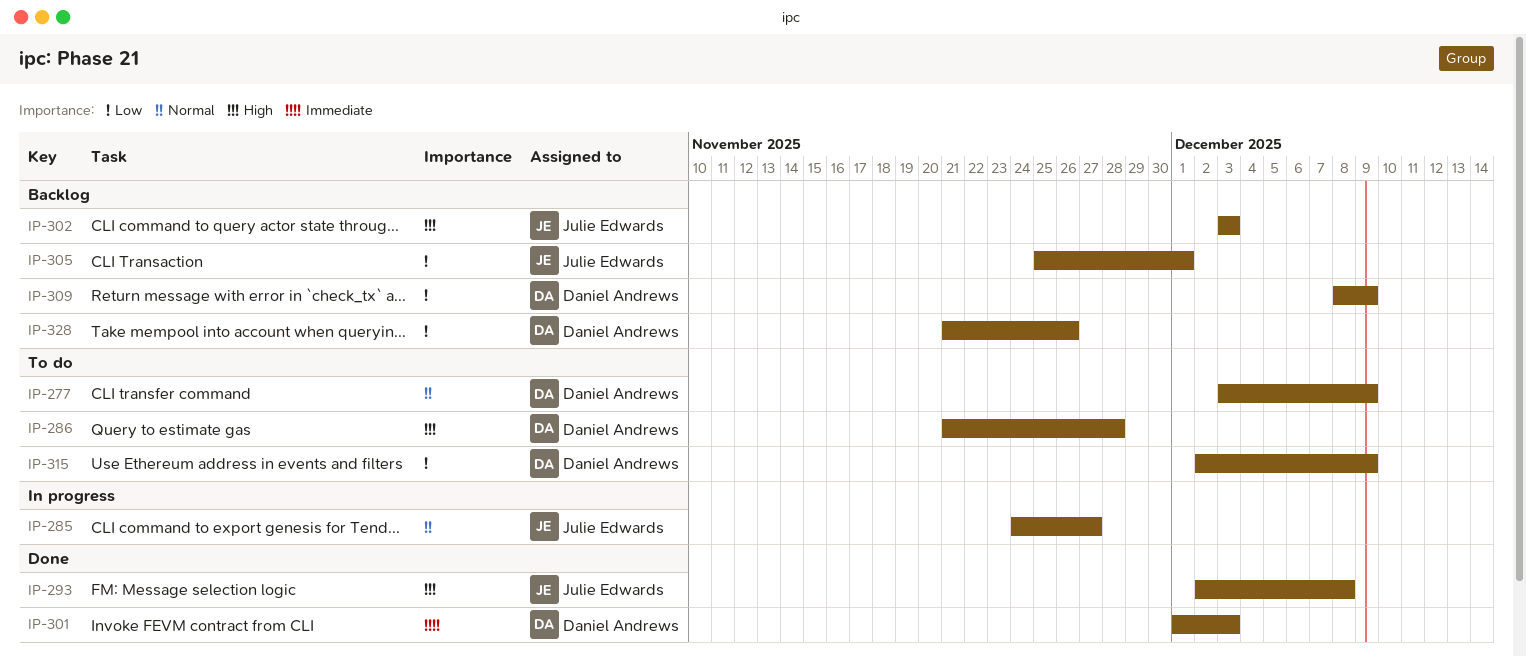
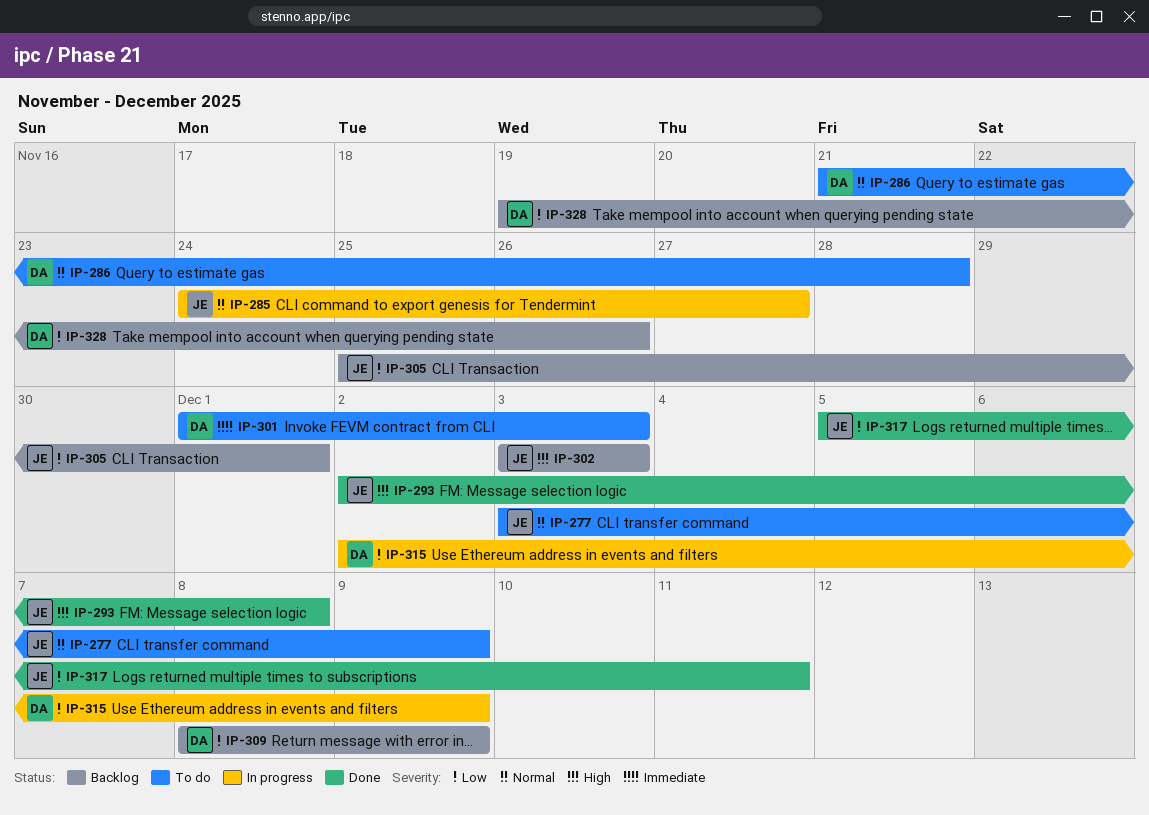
IP-277, owner: Daniel Andrews -> Julie Edwards
IP-286, priority: High -> Normal
IP-301, status: Done -> To do
IP-315, status: To do -> In progress
IP-317: none -> present
IP-328, start: Nov 21 -> Nov 19

